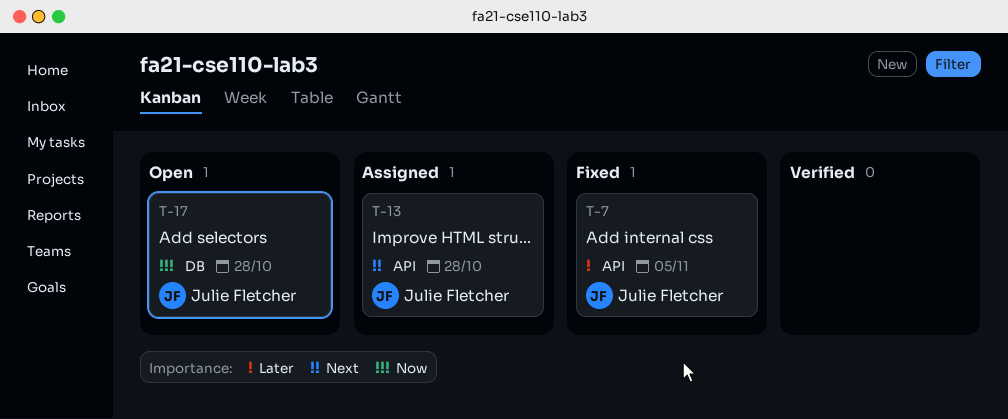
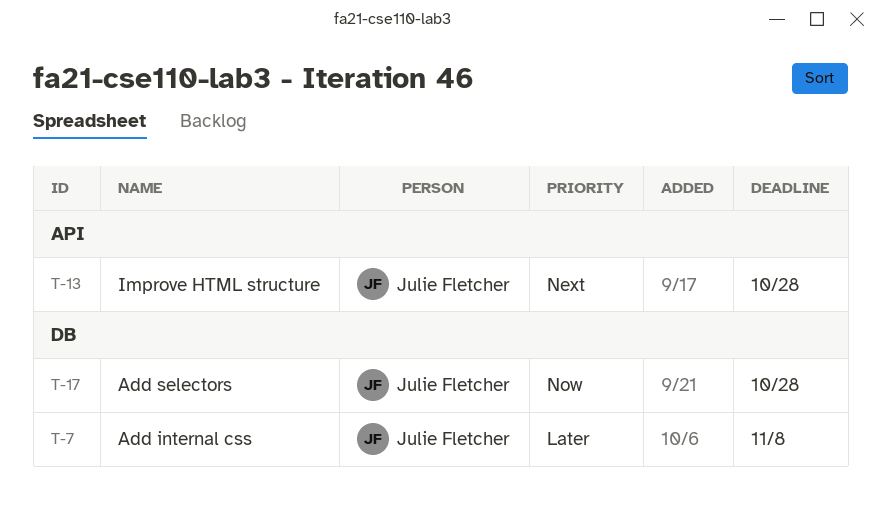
T-7, label: API -> DB
T-7, due: Nov 5 -> Nov 8

